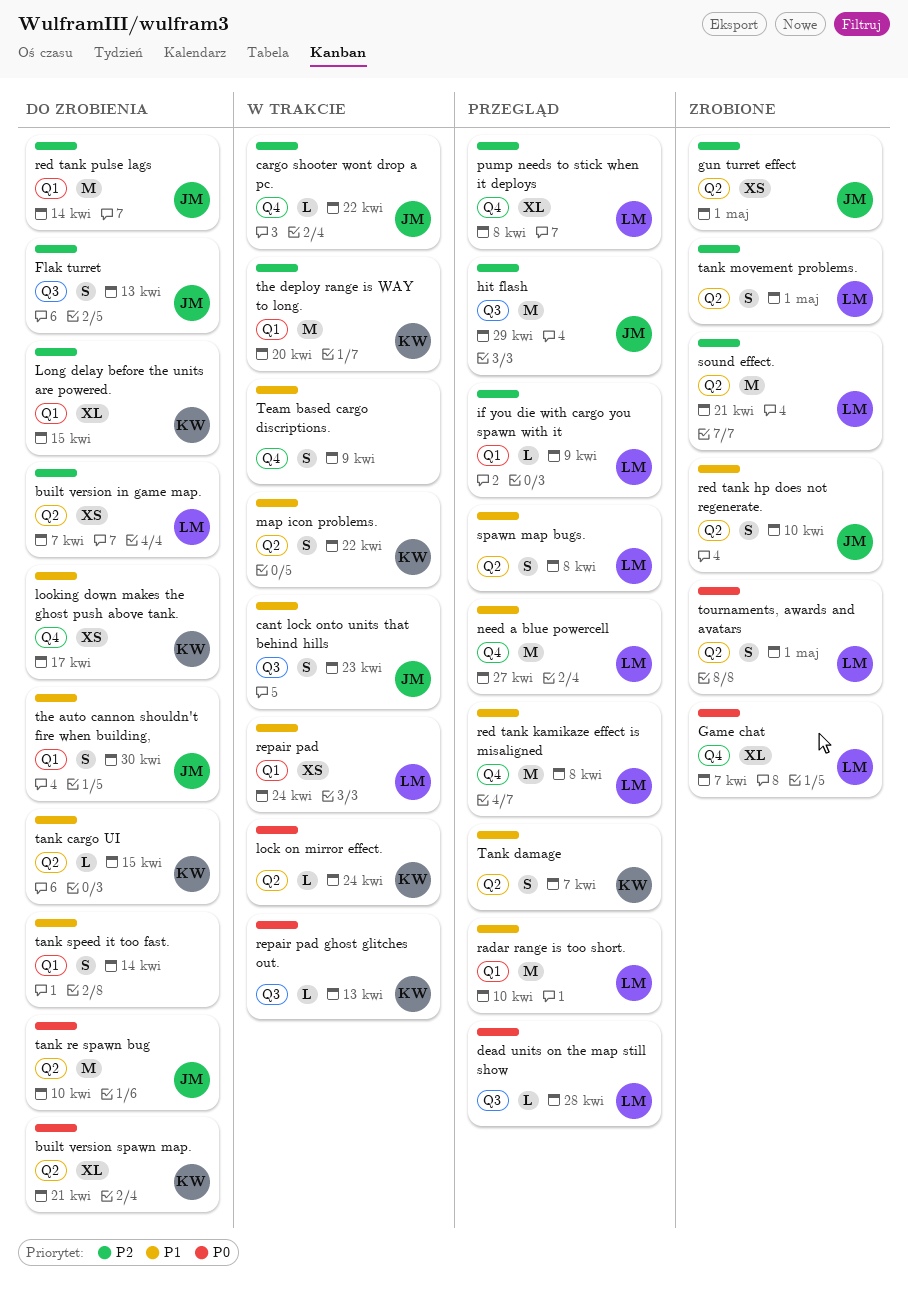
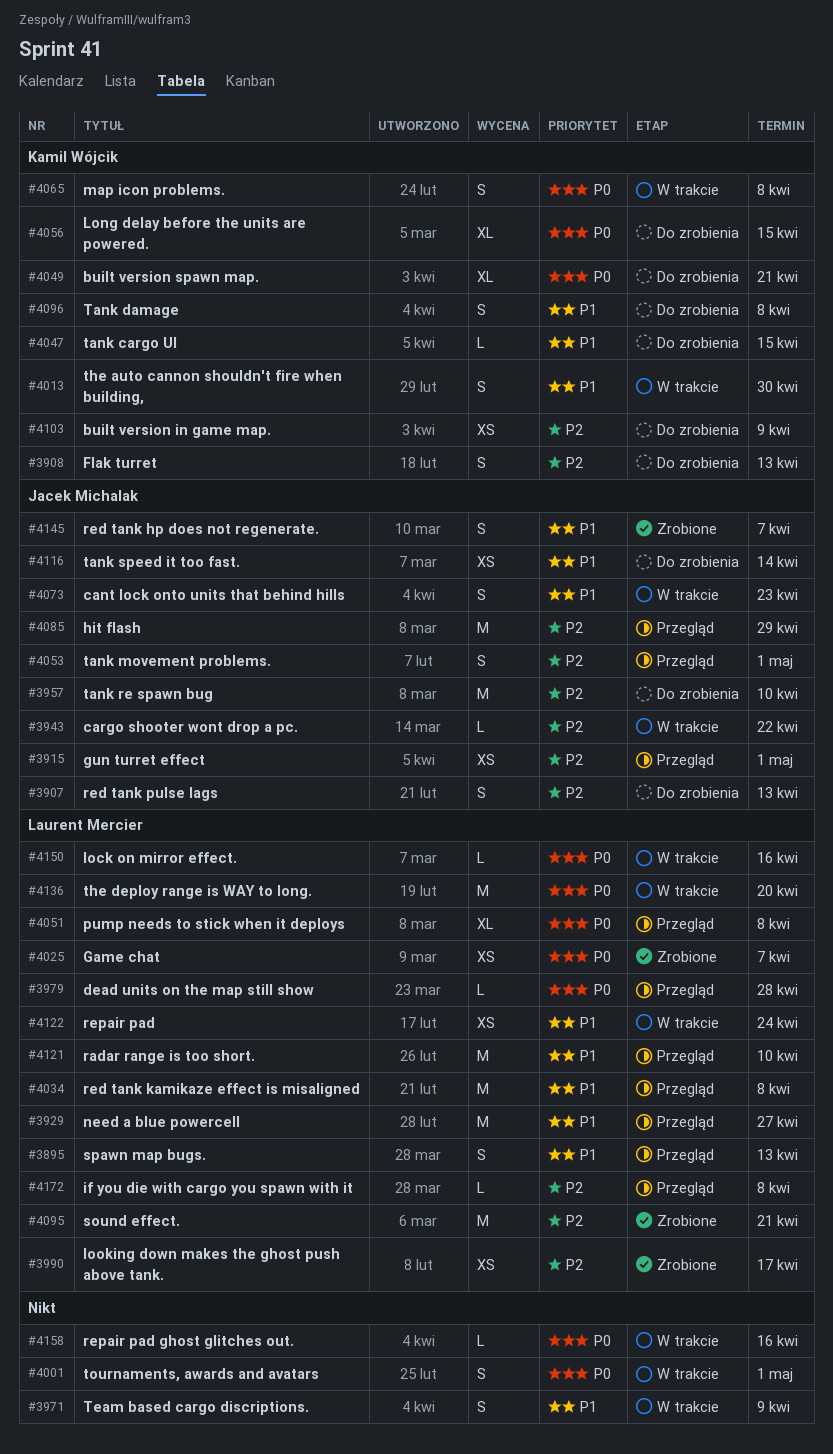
built version in game map., owner: Laurent Mercier -> Kamil Wójcik
built version in game map., due: Apr 7 -> Apr 9
Flak turret, owner: Jacek Michalak -> Kamil Wójcik
Game chat, estimate: XL -> XS
gun turret effect, status: Zrobione -> Przegląd
if you die with cargo you spawn with it, due: Apr 9 -> Apr 8
lock on mirror effect., owner: Kamil Wójcik -> Laurent Mercier
lock on mirror effect., due: Apr 24 -> Apr 16
Long delay before the units are powered., priority: P2 -> P0
looking down makes the ghost push above tank., status: Do zrobienia -> Zrobione
looking down makes the ghost push above tank., owner: Kamil Wójcik -> Laurent Mercier
looking down makes the ghost push above tank., priority: P1 -> P2
map icon problems., priority: P1 -> P0
map icon problems., due: Apr 22 -> Apr 8
pump needs to stick when it deploys, priority: P2 -> P0
red tank hp does not regenerate., due: Apr 10 -> Apr 7
red tank pulse lags, estimate: M -> S
red tank pulse lags, due: Apr 14 -> Apr 13
repair pad ghost glitches out., owner: Kamil Wójcik -> none
repair pad ghost glitches out., due: Apr 13 -> Apr 16
spawn map bugs., due: Apr 8 -> Apr 13
Tank damage, status: Przegląd -> Do zrobienia
Tank damage, due: Apr 7 -> Apr 8
tank movement problems., status: Zrobione -> Przegląd
tank movement problems., owner: Laurent Mercier -> Jacek Michalak
tank re spawn bug, priority: P0 -> P2
tank speed it too fast., owner: none -> Jacek Michalak
tank speed it too fast., estimate: S -> XS
the auto cannon shouldn't fire when building,, status: Do zrobienia -> W trakcie
the auto cannon shouldn't fire when building,, owner: Jacek Michalak -> Kamil Wójcik
the deploy range is WAY to long., owner: Kamil Wójcik -> Laurent Mercier
the deploy range is WAY to long., priority: P2 -> P0
tournaments, awards and avatars, status: Zrobione -> W trakcie
tournaments, awards and avatars, owner: Laurent Mercier -> none

